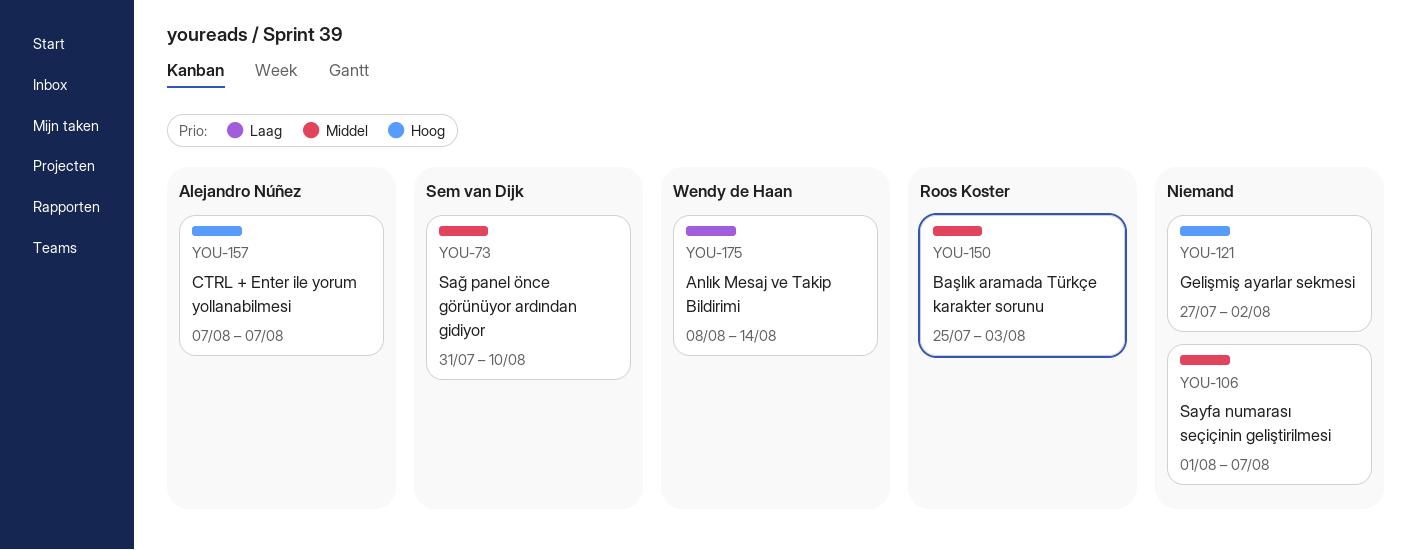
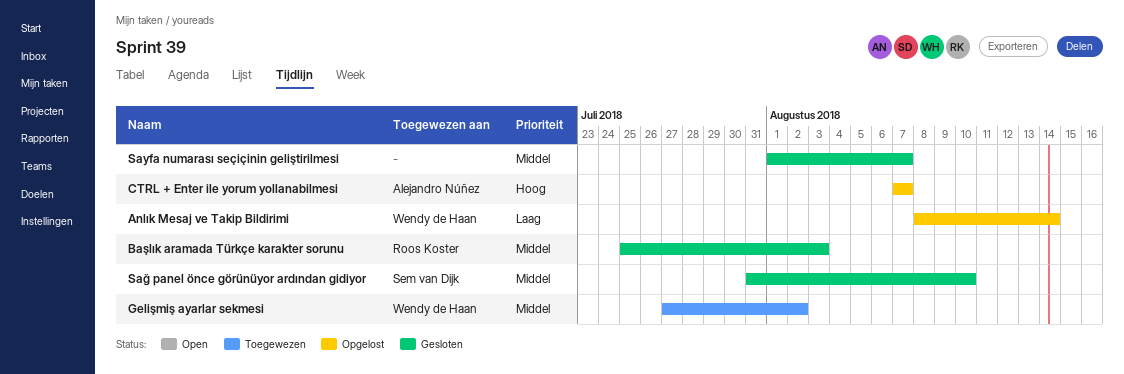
Gelişmiş ayarlar sekmesi, owner: none -> Wendy de Haan
Gelişmiş ayarlar sekmesi, priority: Hoog -> Middel

